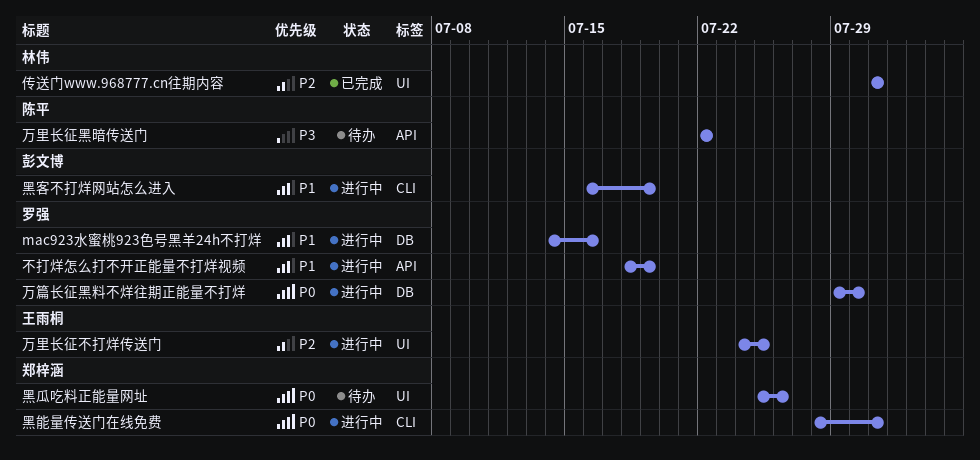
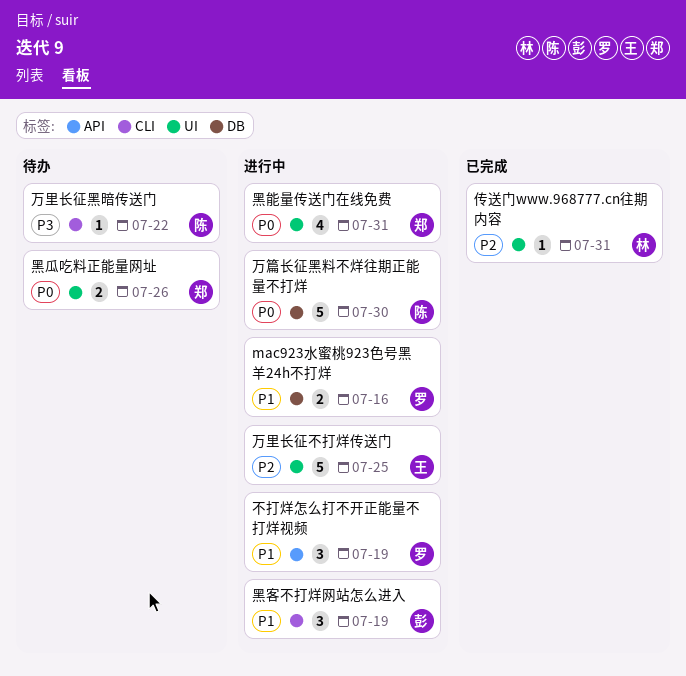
万篇长征黑料不烊往期正能量不打烊, owner: 罗强 -> 陈平
万里长征黑暗传送门, label: API -> CLI
黑能量传送门在线免费, label: CLI -> UI

